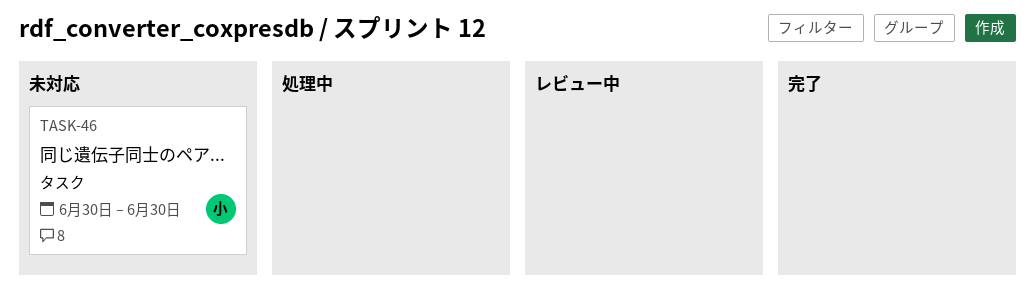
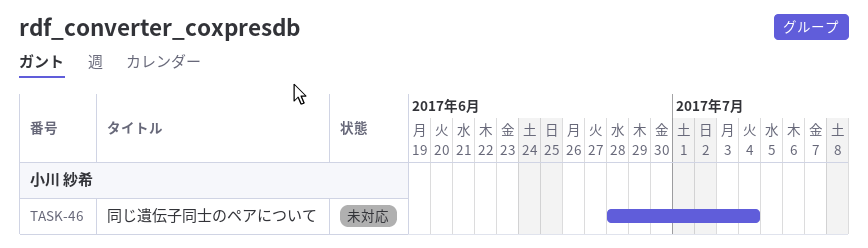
TASK-46, start: Jun 30 -> Jun 28
TASK-46, due: Jun 30 -> Jul 4

